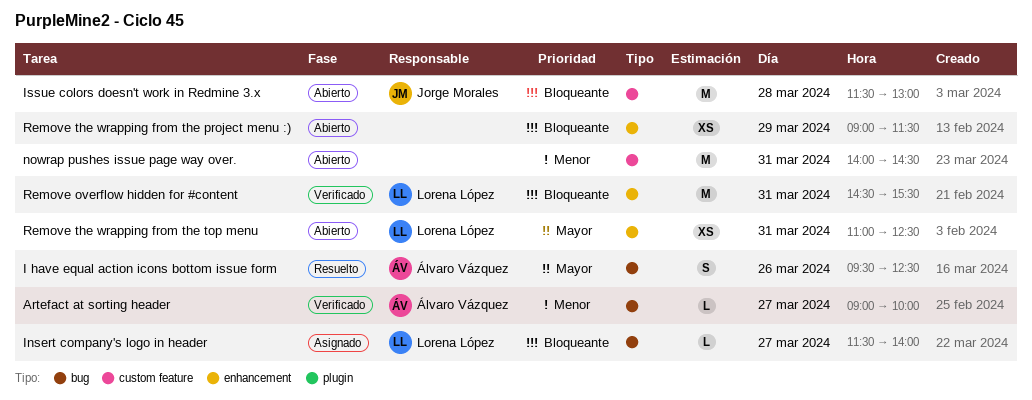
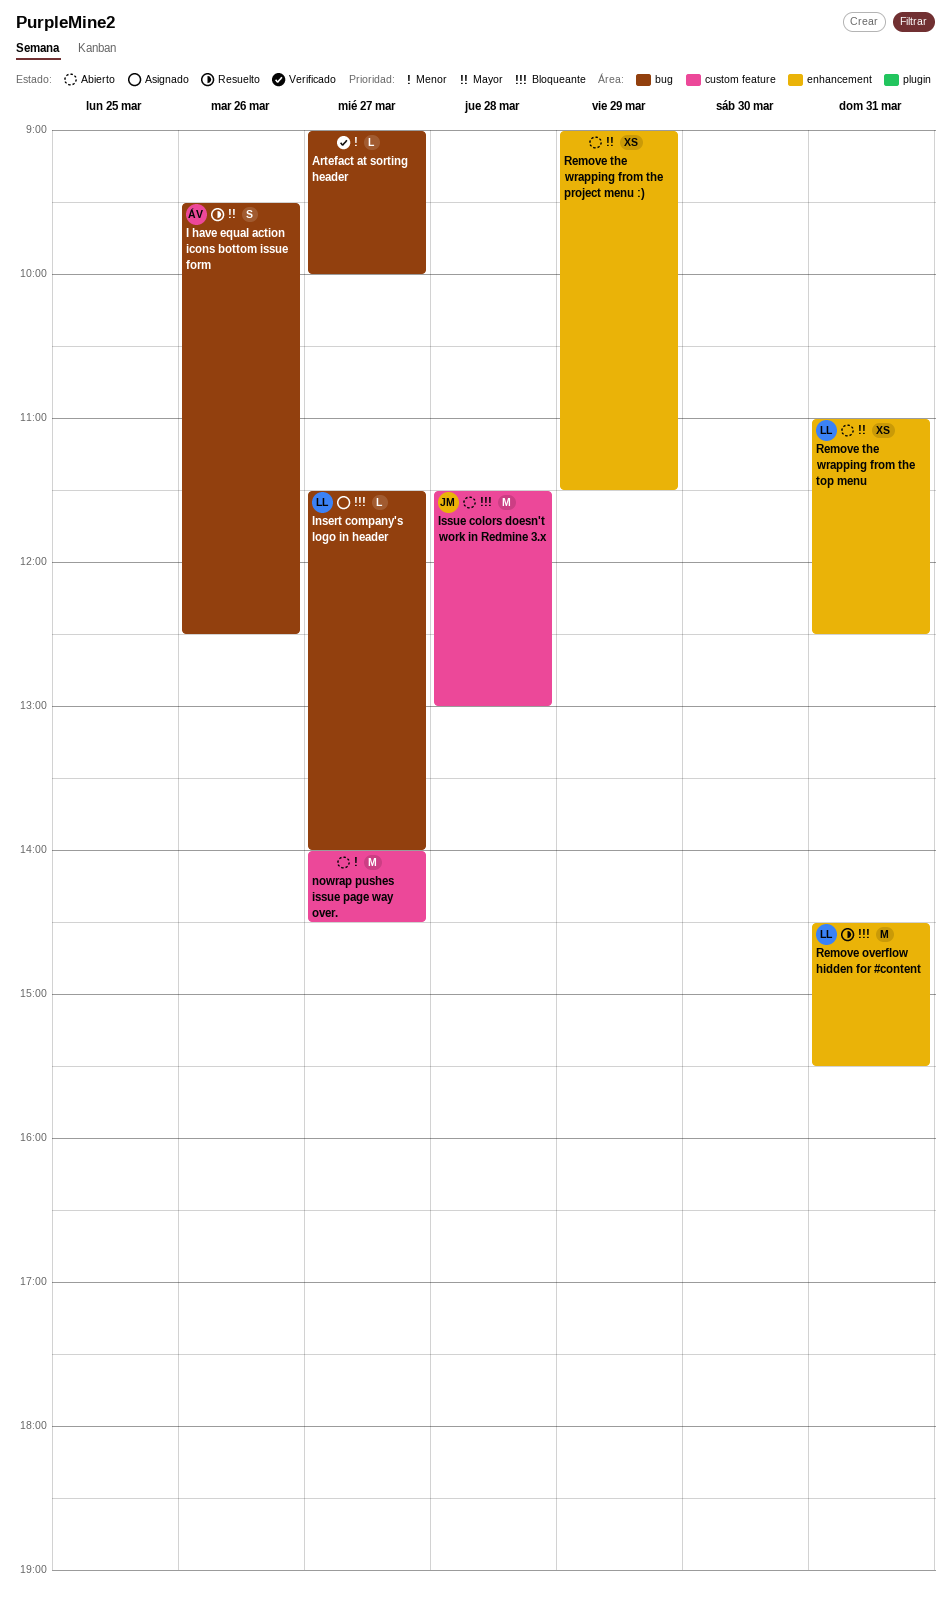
Artefact at sorting header, owner: Álvaro Vázquez -> none
nowrap pushes issue page way over., day: Mar 31 -> Mar 27
Remove overflow hidden for #content, status: Verificado -> Resuelto
Remove the wrapping from the project menu :), priority: Bloqueante -> Mayor

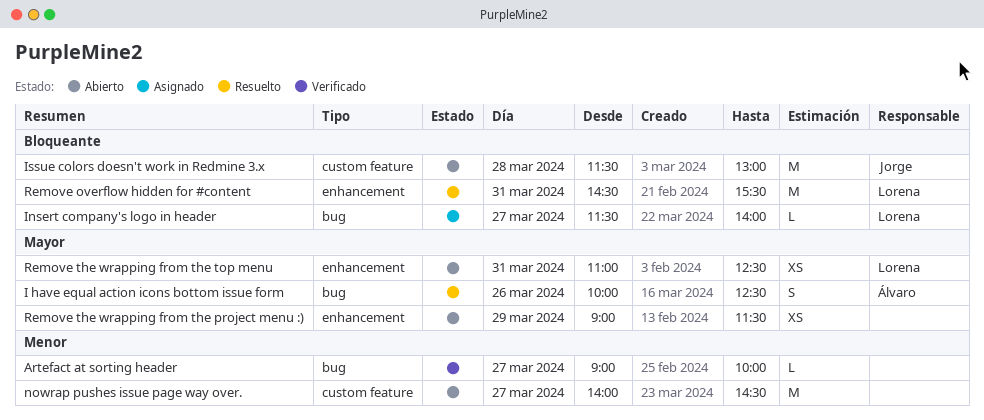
I have equal action icons bottom issue form, begins: 09:30 -> 10:00

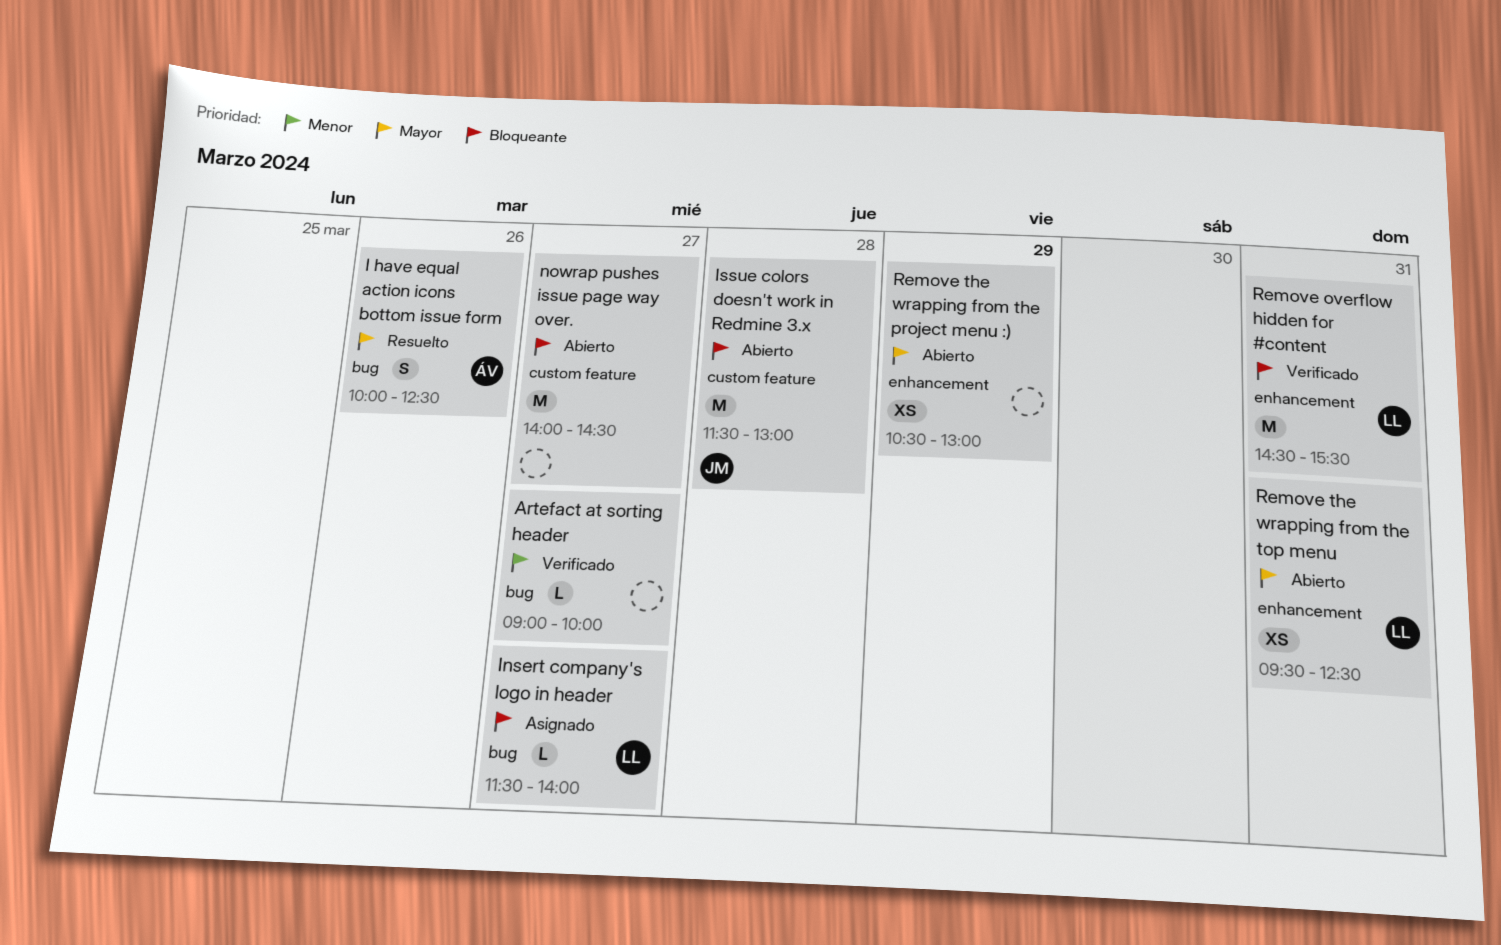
nowrap pushes issue page way over., priority: Menor -> Bloqueante
Remove overflow hidden for #content, status: Resuelto -> Verificado
Remove the wrapping from the project menu :), begins: 09:00 -> 10:30
Remove the wrapping from the project menu :), ends: 11:30 -> 13:00
Remove the wrapping from the top menu, begins: 11:00 -> 09:30

